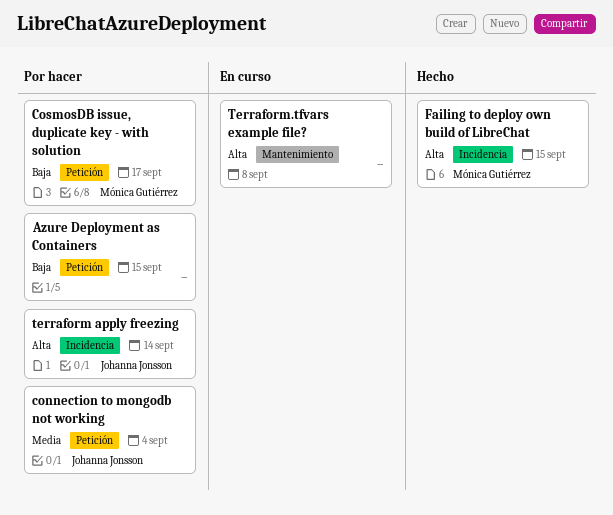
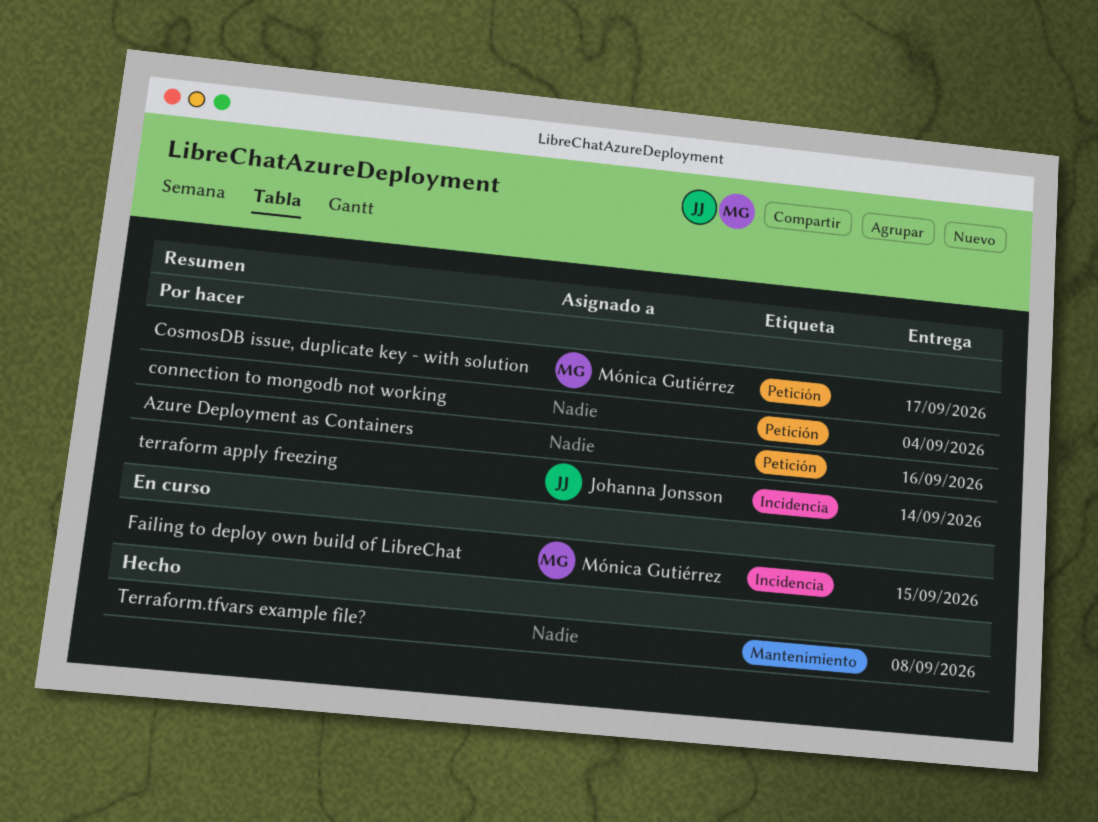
Azure Deployment as Containers, due: Sep 15 -> Sep 16
connection to mongodb not working, owner: Johanna Jonsson -> none
Failing to deploy own build of LibreChat, status: Hecho -> En curso
Terraform.tfvars example file?, status: En curso -> Hecho

